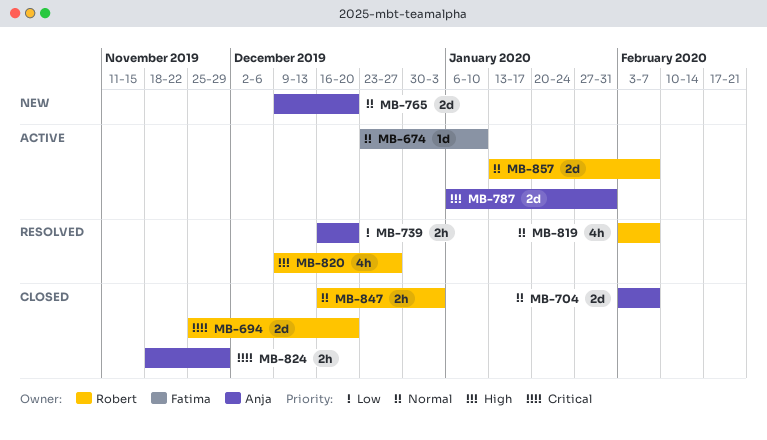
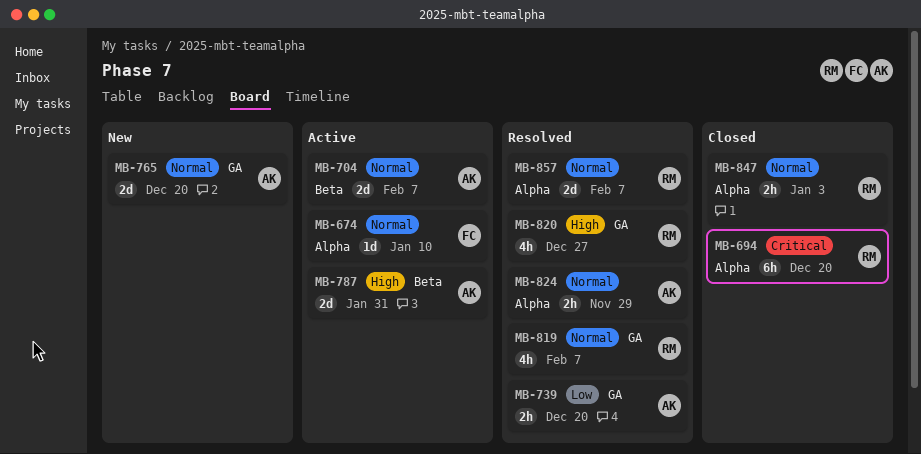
MB-694, estimate: 2d -> 6h
MB-704, status: Closed -> Active
MB-824, status: Closed -> Resolved
MB-824, priority: Critical -> Normal
MB-857, status: Active -> Resolved

